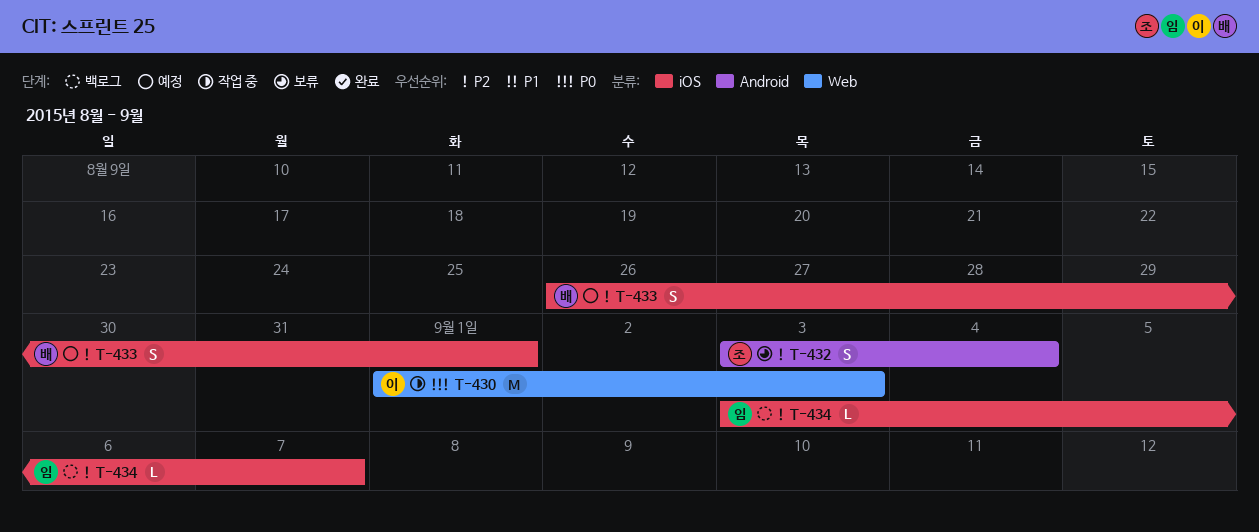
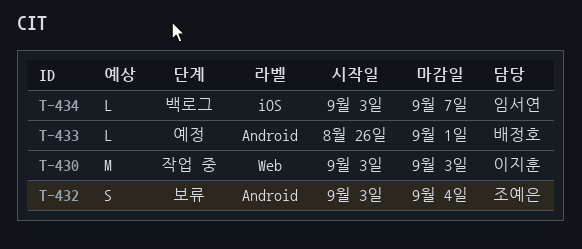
T-430, start: Sep 1 -> Sep 3
T-433, label: iOS -> Android
T-433, estimate: S -> L

